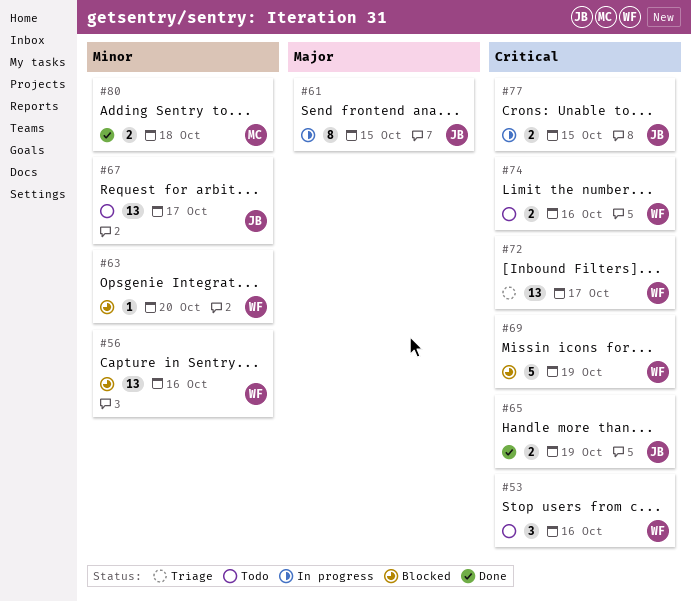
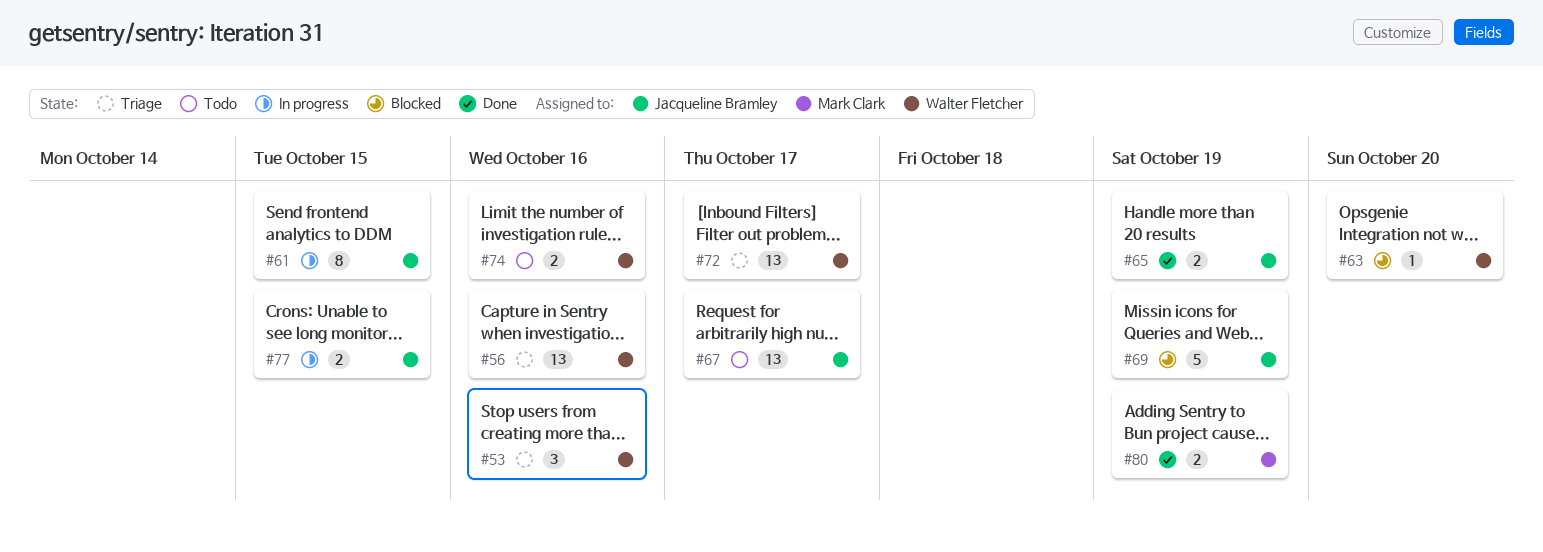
#53, status: Todo -> Triage
#56, status: Blocked -> Triage
#69, owner: Walter Fletcher -> Jacqueline Bramley
#80, due: Oct 18 -> Oct 19

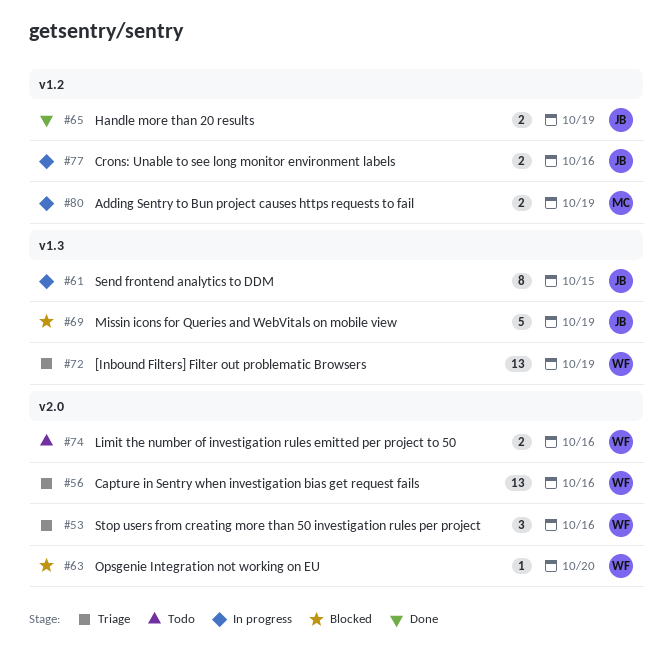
#67: present -> none
#72, due: Oct 17 -> Oct 19
#77, due: Oct 15 -> Oct 16
#80, status: Done -> In progress

